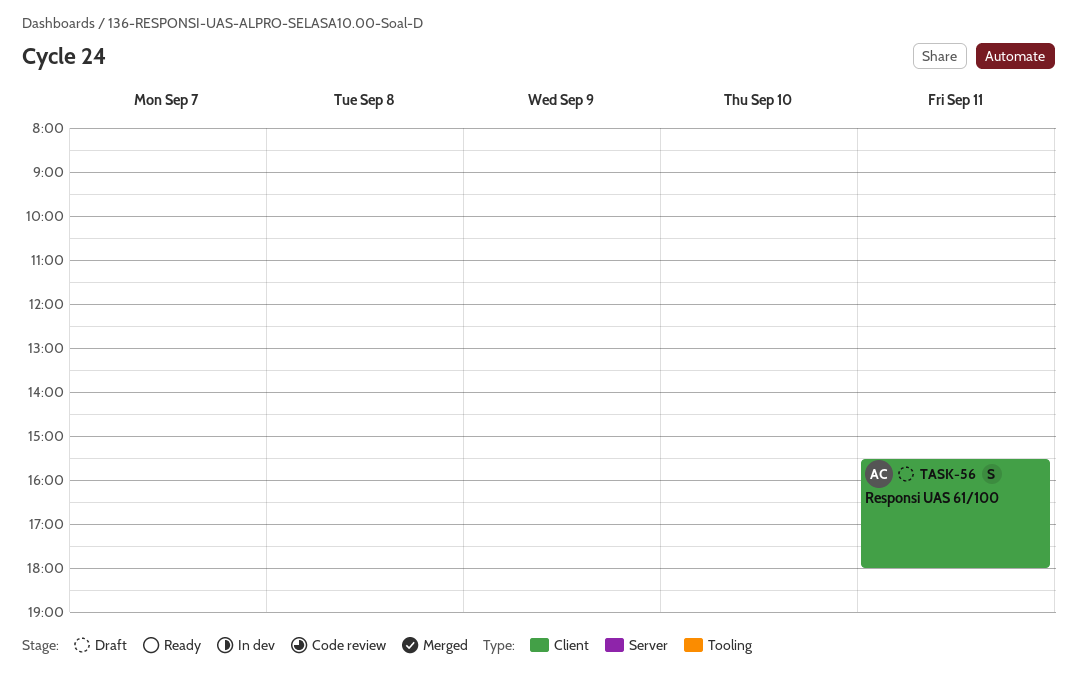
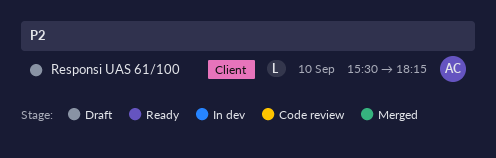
Responsi UAS 61/100, estimate: S -> L
Responsi UAS 61/100, day: Sep 11 -> Sep 10
Responsi UAS 61/100, ends: 18:00 -> 18:15

